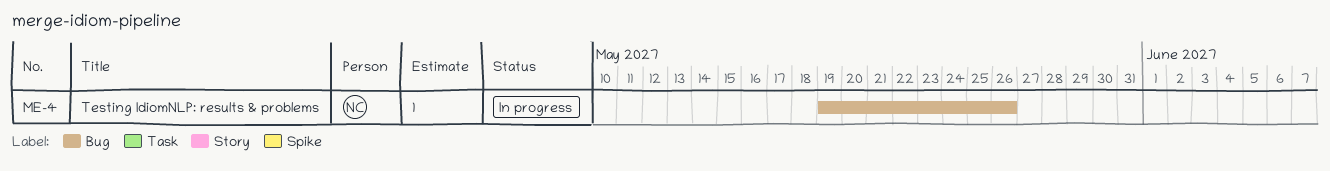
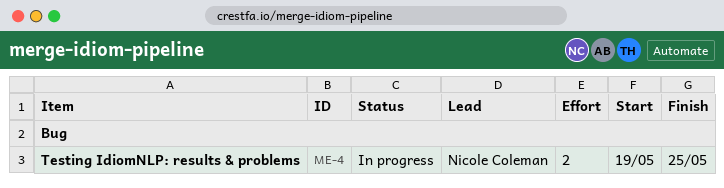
ME-4, estimate: 1 -> 2
ME-4, due: May 26 -> May 25

